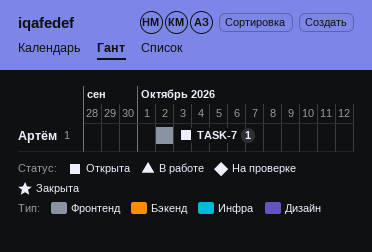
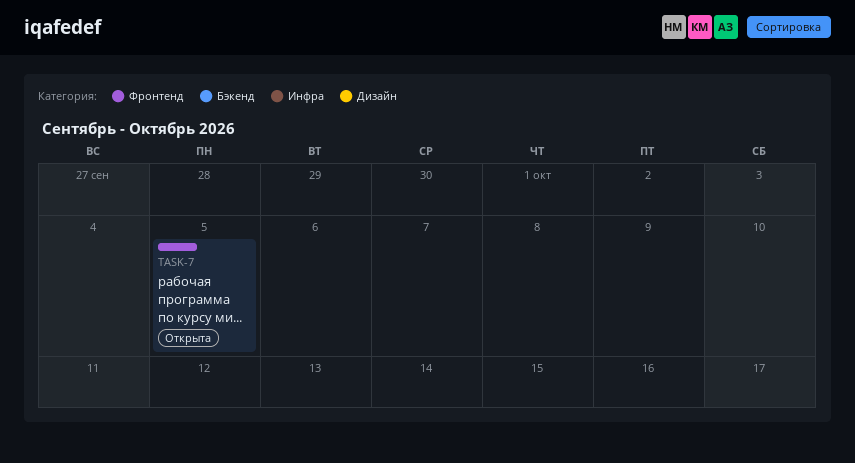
TASK-7, due: Oct 2 -> Oct 5

